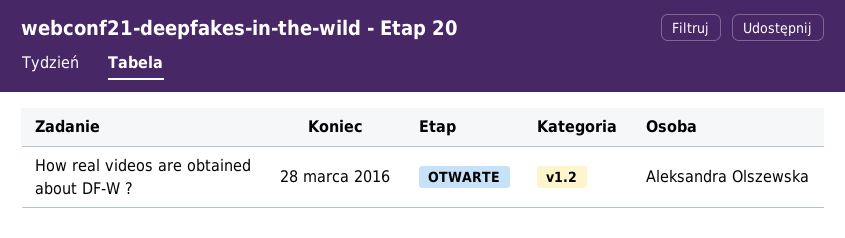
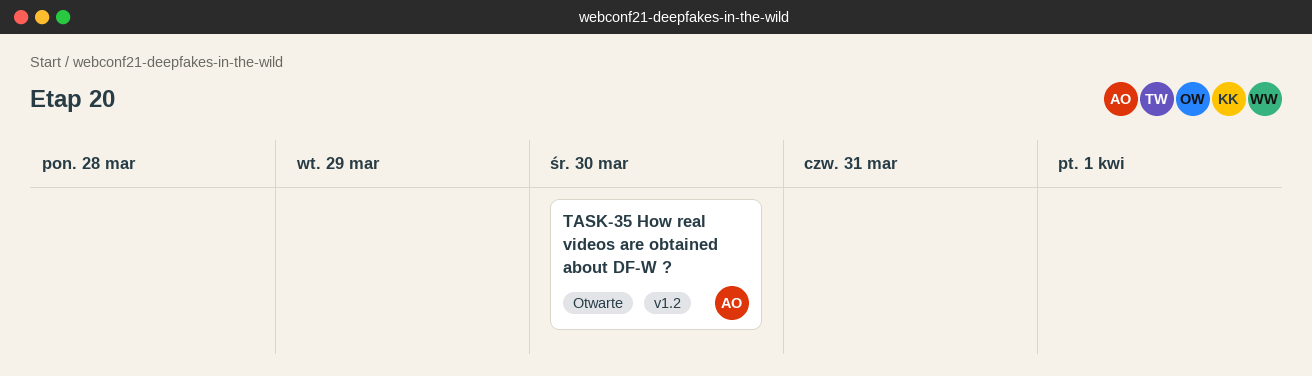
How real videos are obtained about DF-W ?, due: Mar 28 -> Mar 30

